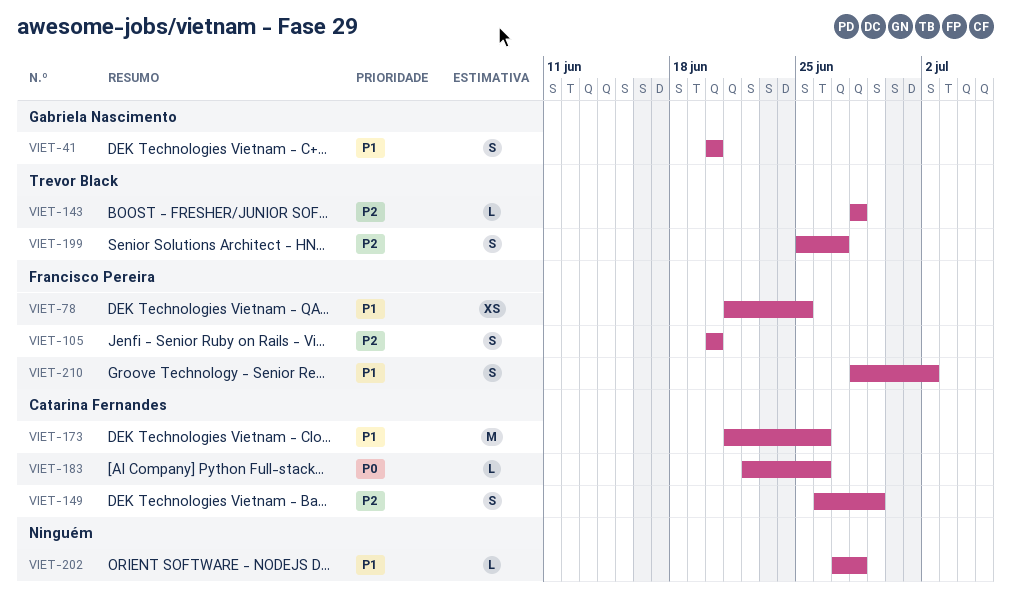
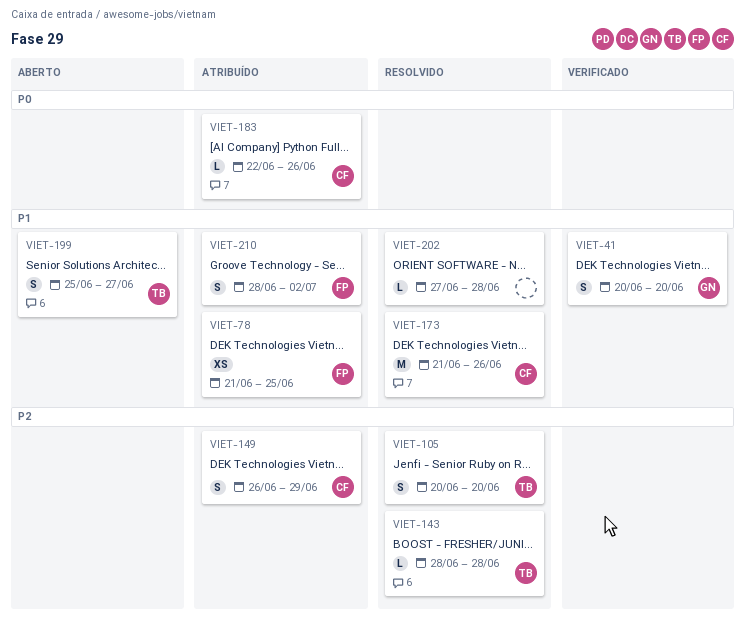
VIET-105, owner: Francisco Pereira -> Trevor Black
VIET-199, priority: P2 -> P1

